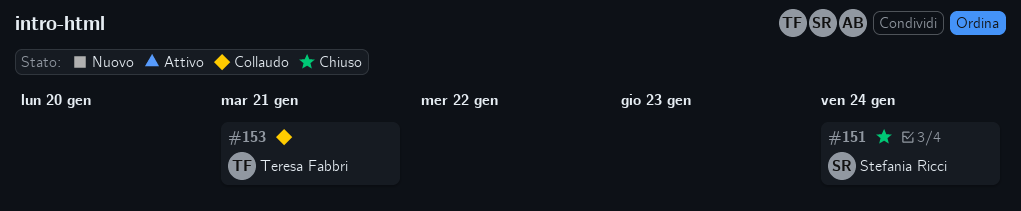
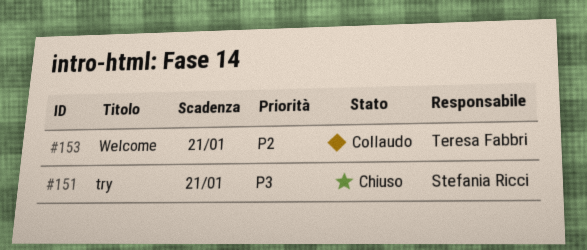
#151, due: Jan 24 -> Jan 21

